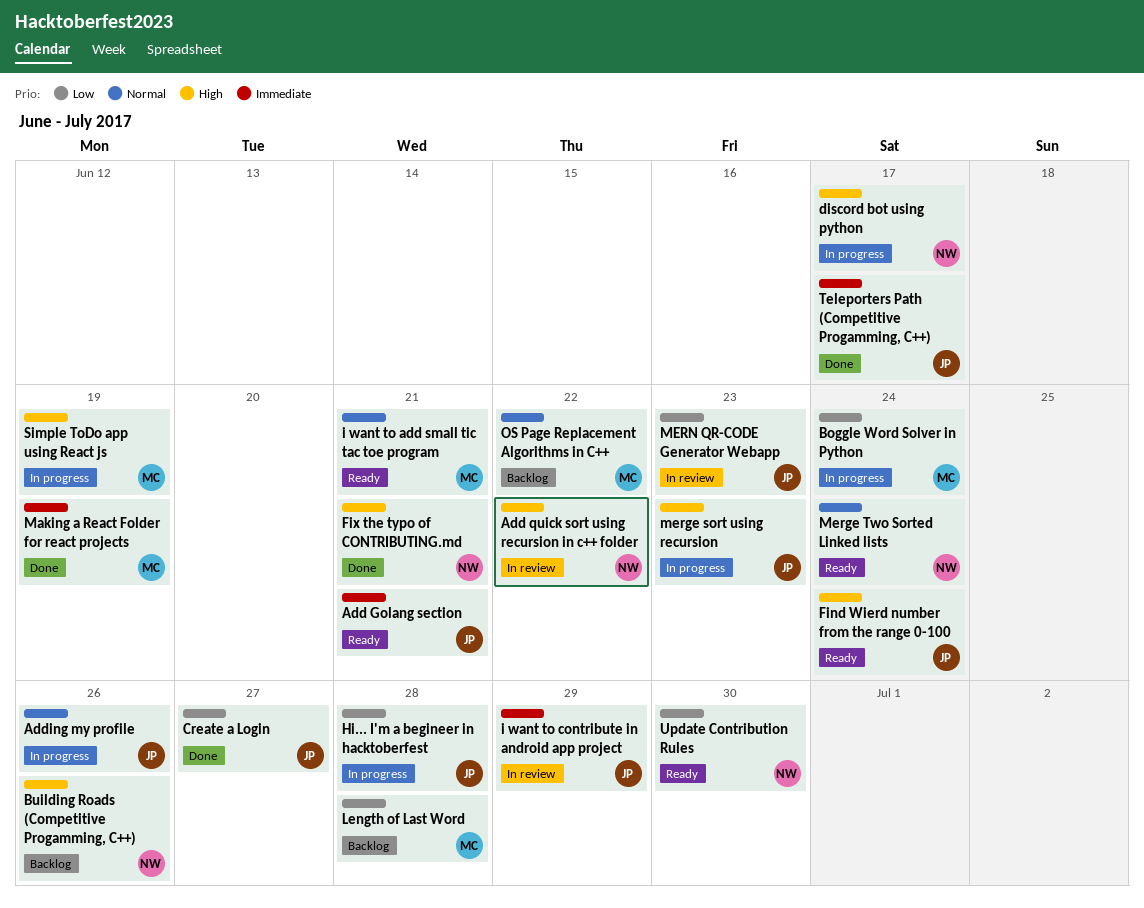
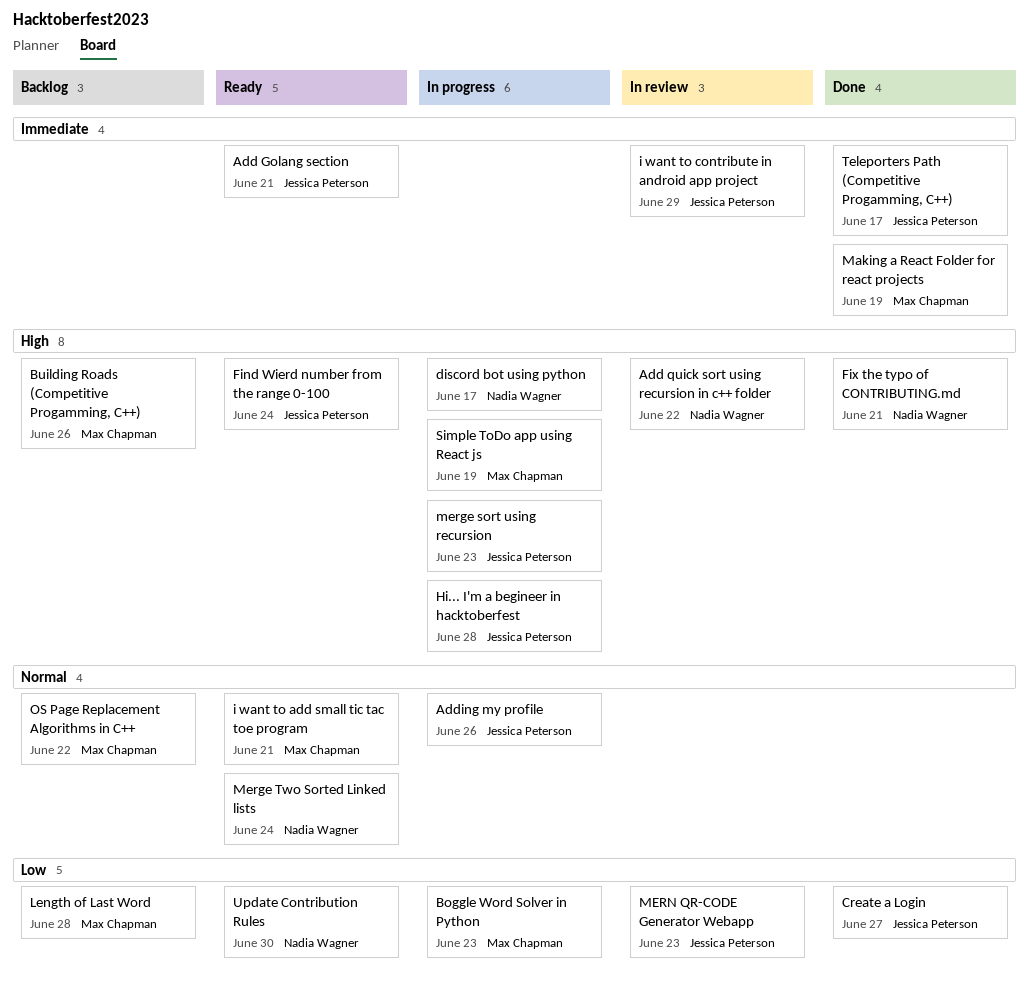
Boggle Word Solver in Python, due: Jun 24 -> Jun 23
Building Roads (Competitive Progamming, C++), owner: Nadia Wagner -> Max Chapman
Hi... I'm a begineer in hacktoberfest, priority: Low -> High

